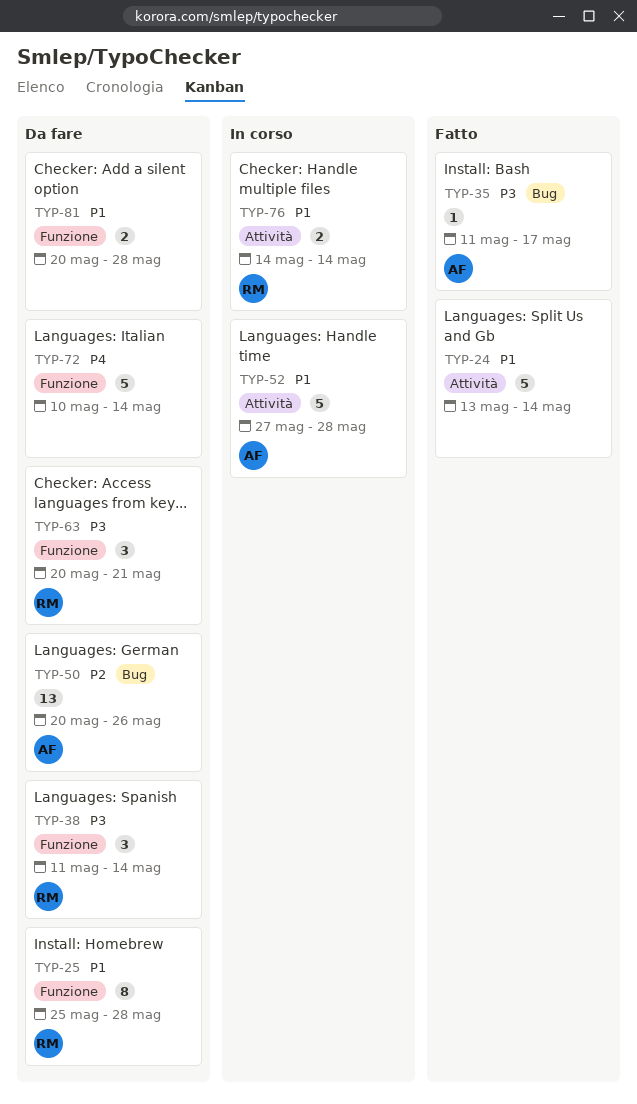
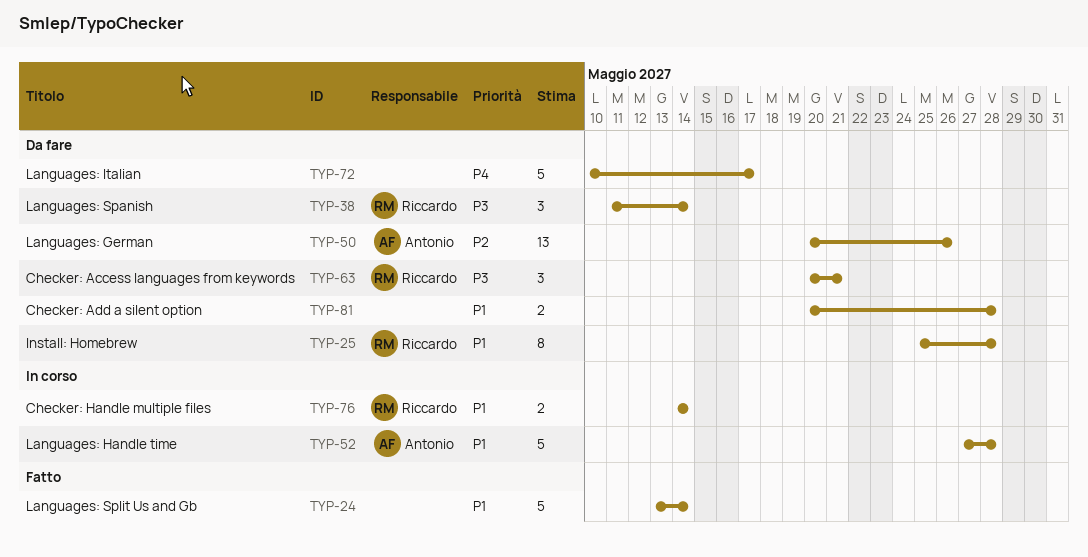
TYP-35: present -> none
TYP-72, due: May 14 -> May 17

